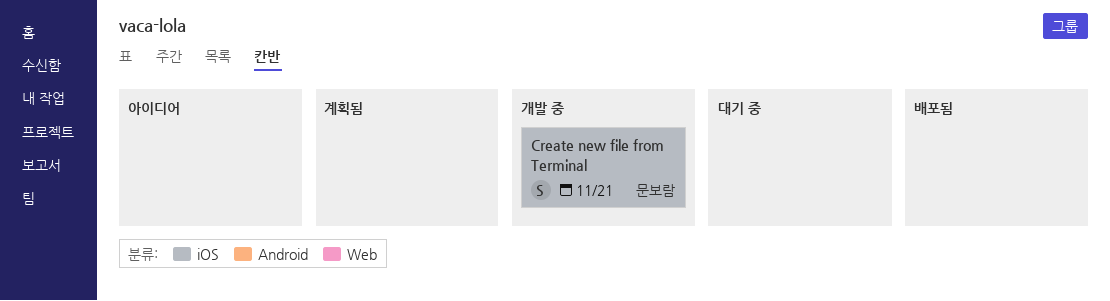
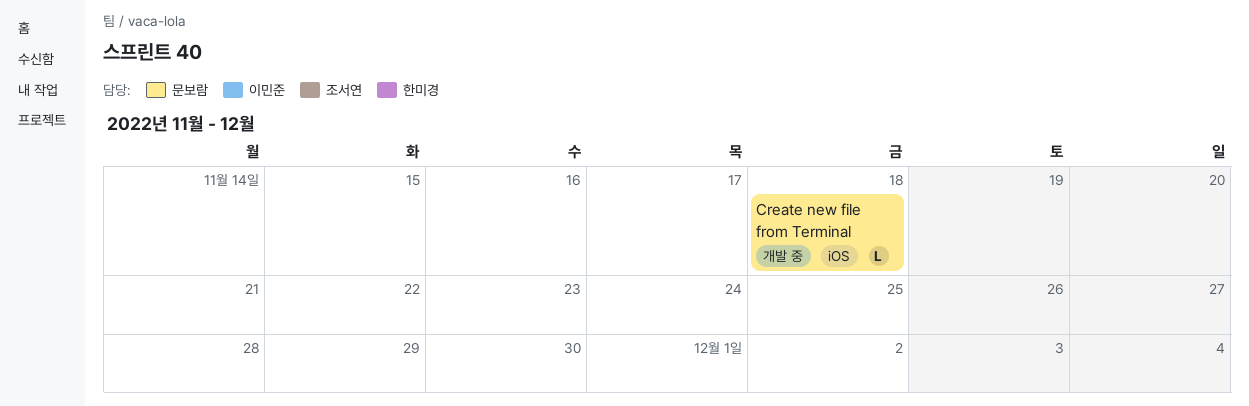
Create new file from Terminal, estimate: S -> L
Create new file from Terminal, due: Nov 21 -> Nov 18

